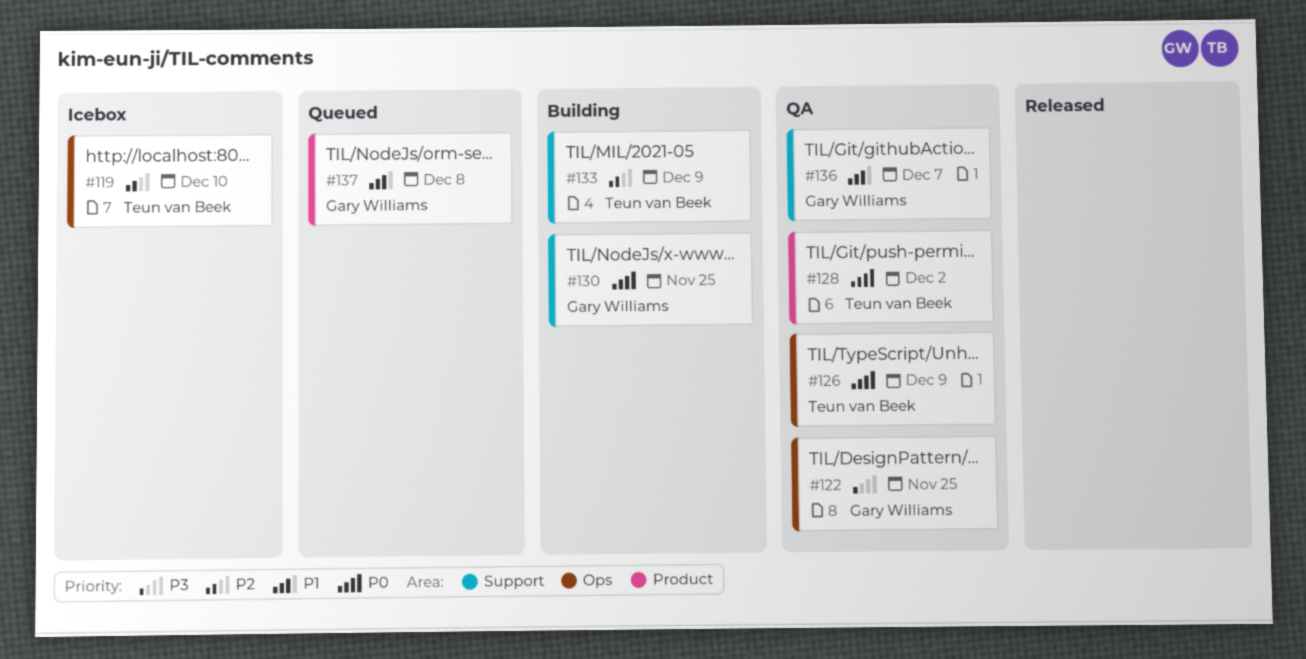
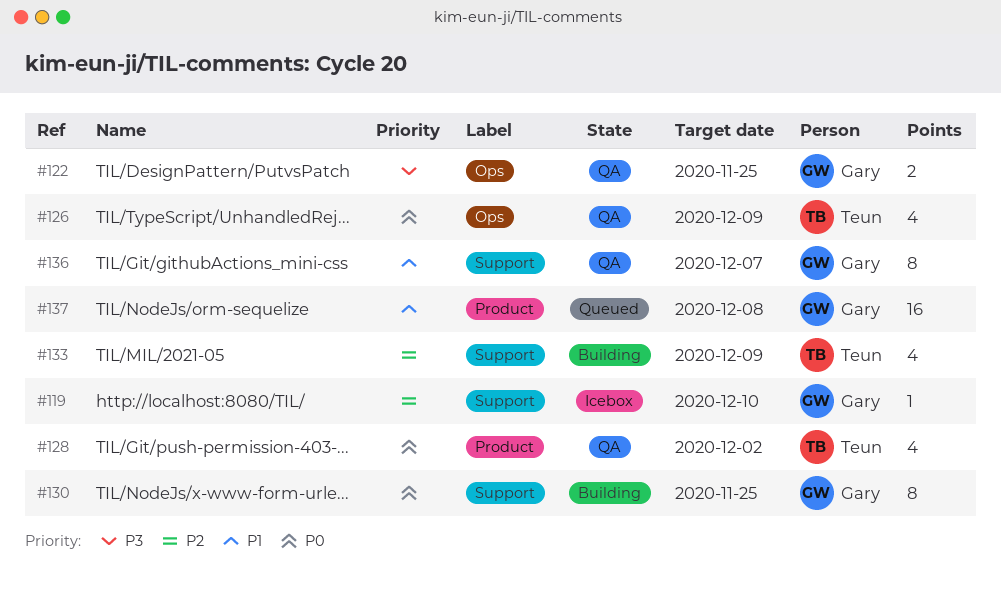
#119, owner: Teun van Beek -> Gary Williams
#119, label: Ops -> Support

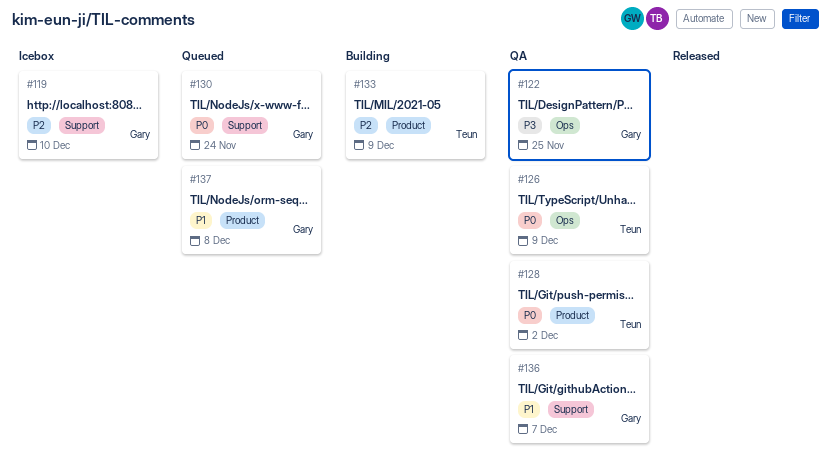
#130, status: Building -> Queued
#130, due: Nov 25 -> Nov 24
#133, label: Support -> Product

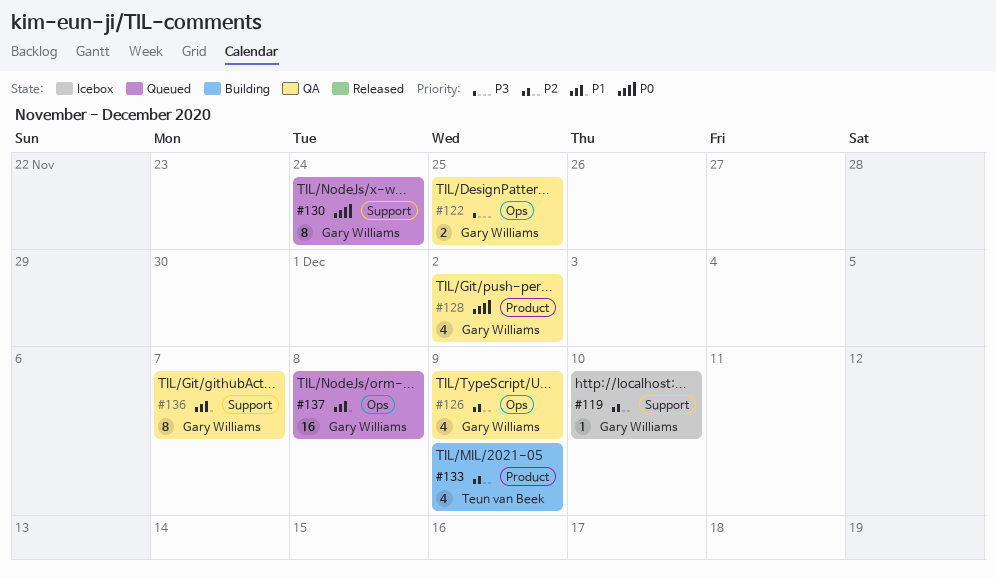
#126, owner: Teun van Beek -> Gary Williams
#126, priority: P0 -> P2
#128, owner: Teun van Beek -> Gary Williams
#137, label: Product -> Ops

